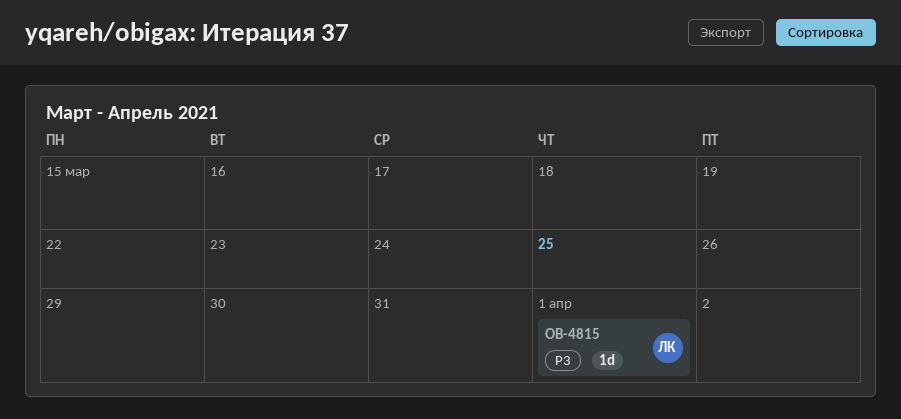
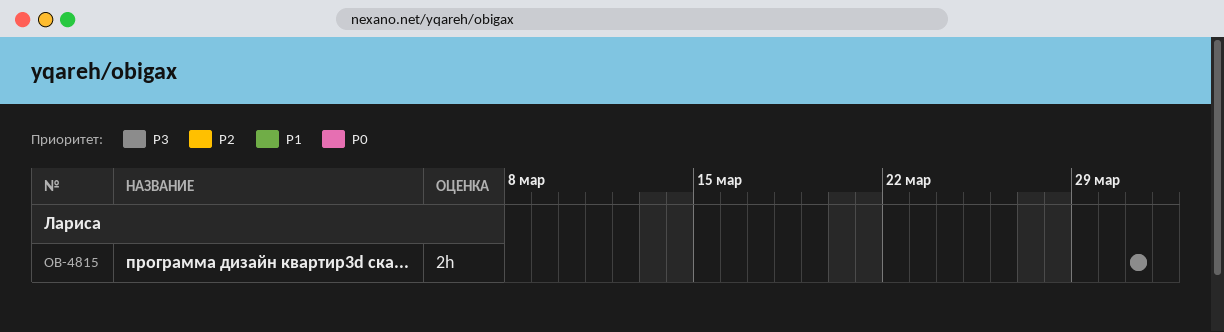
OB-4815, estimate: 1d -> 2h
OB-4815, due: Apr 1 -> Mar 31

